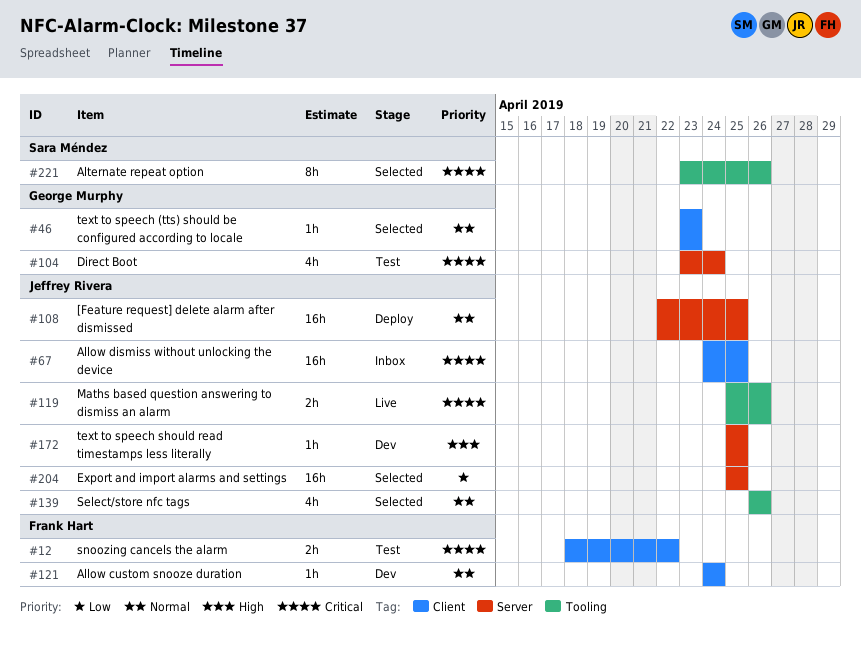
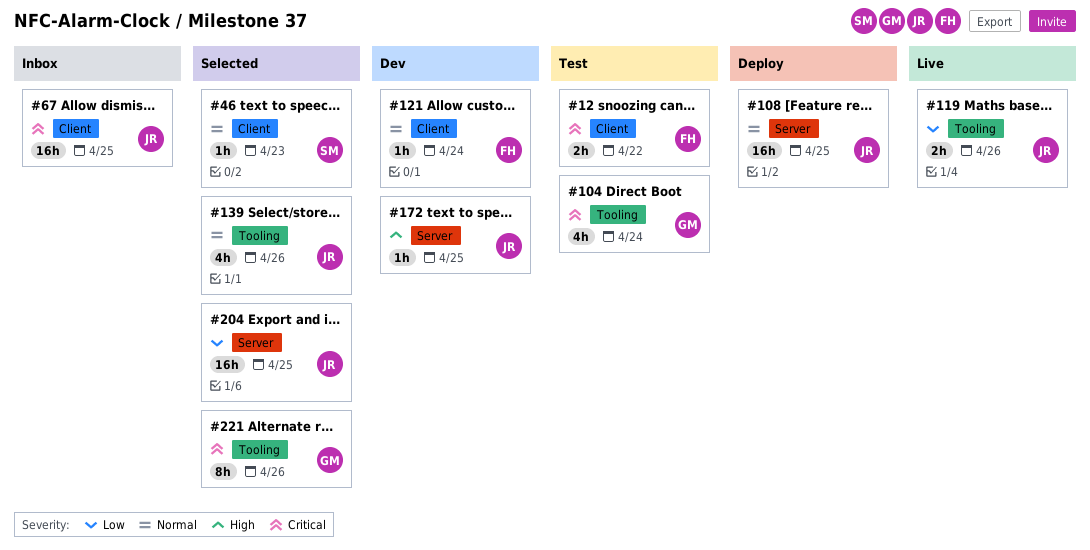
#46, owner: George Murphy -> Sara Méndez
#104, label: Server -> Tooling
#119, priority: Critical -> Low
#221, owner: Sara Méndez -> George Murphy

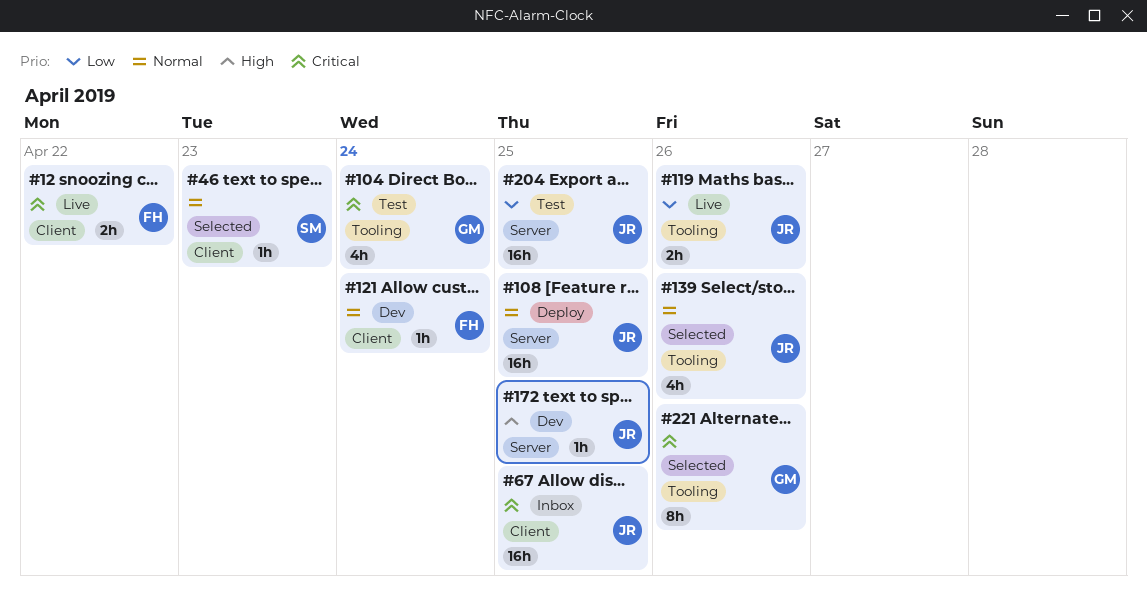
#12, status: Test -> Live
#204, status: Selected -> Test

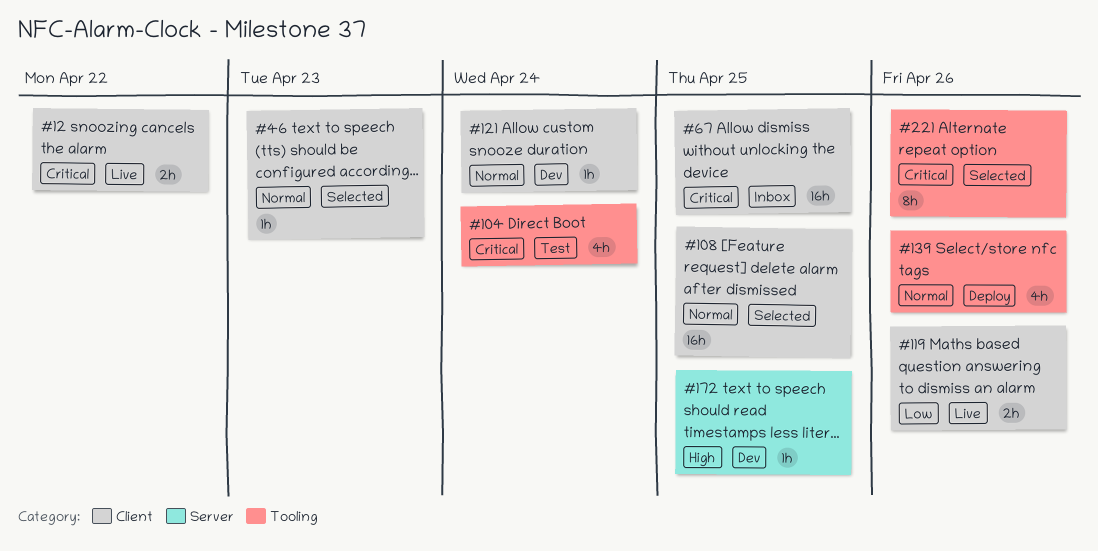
#108, status: Deploy -> Selected
#108, label: Server -> Client
#119, label: Tooling -> Client
#139, status: Selected -> Deploy
#204: present -> none

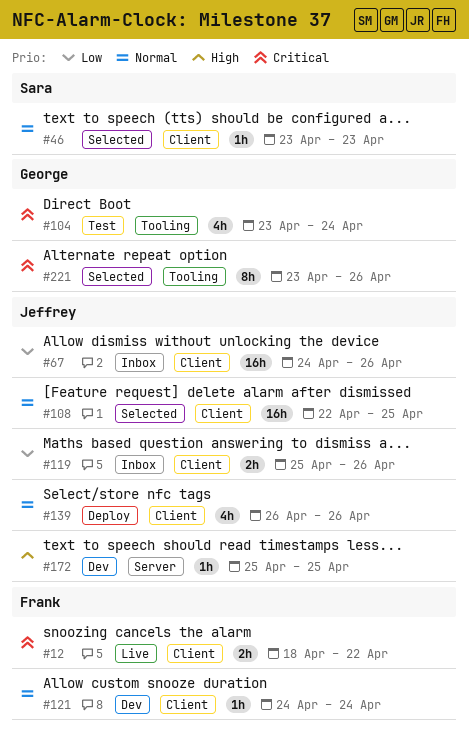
#67, priority: Critical -> Low
#67, due: Apr 25 -> Apr 26
#119, status: Live -> Inbox
#139, label: Tooling -> Client

